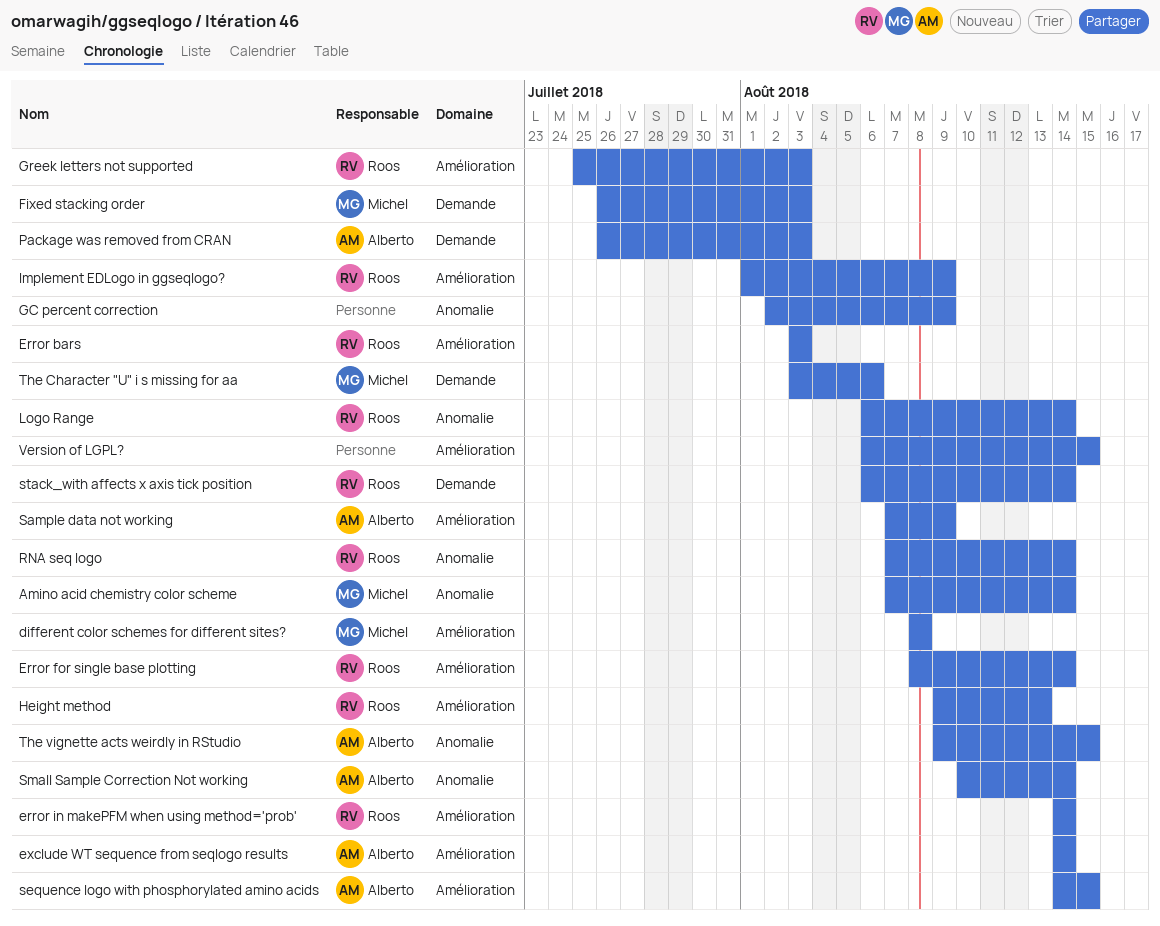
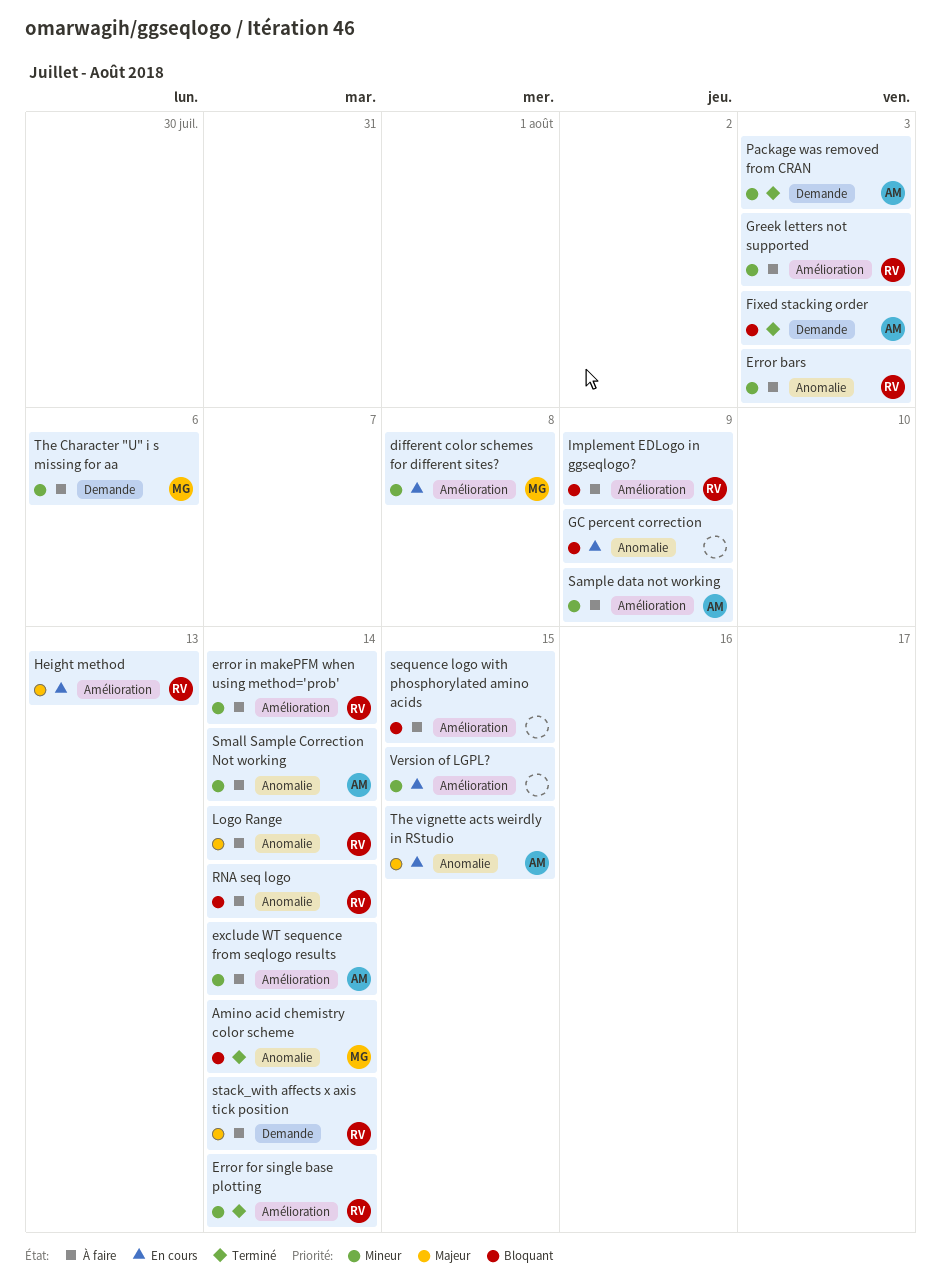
Error bars, label: Amélioration -> Anomalie
Fixed stacking order, owner: Michel -> Alberto
sequence logo with phosphorylated amino acids, owner: Alberto -> none

